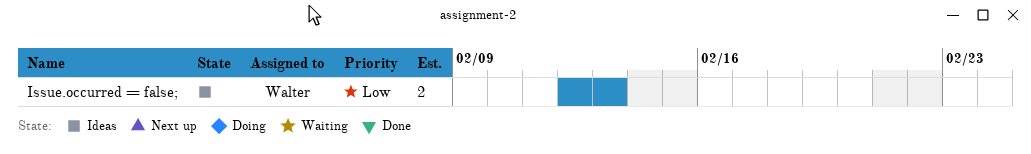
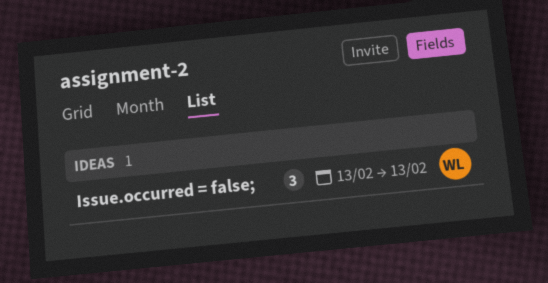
Issue.occurred = false;, estimate: 2 -> 3
Issue.occurred = false;, start: Feb 12 -> Feb 13

